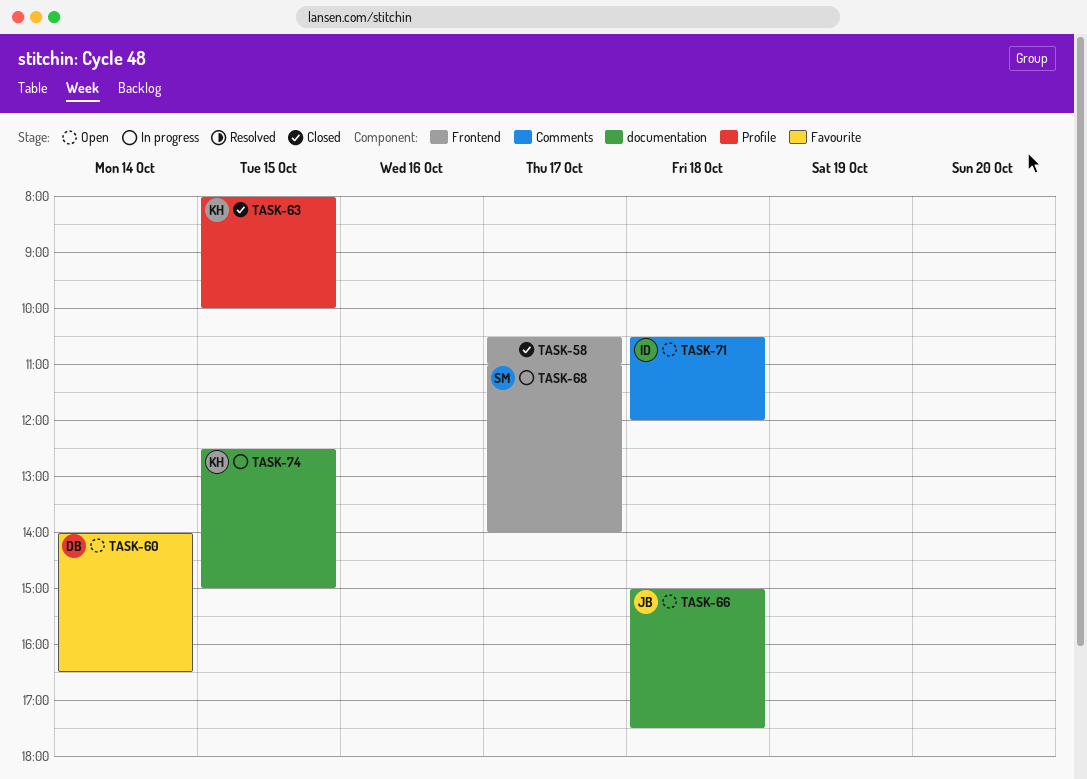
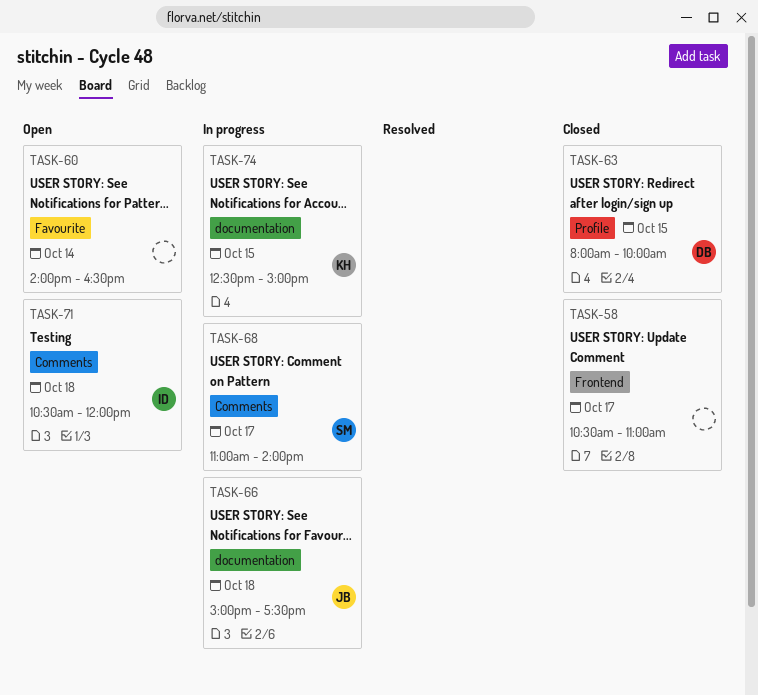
TASK-60, owner: DB -> none
TASK-63, owner: KH -> DB
TASK-66, status: Open -> In progress
TASK-68, label: Frontend -> Comments

